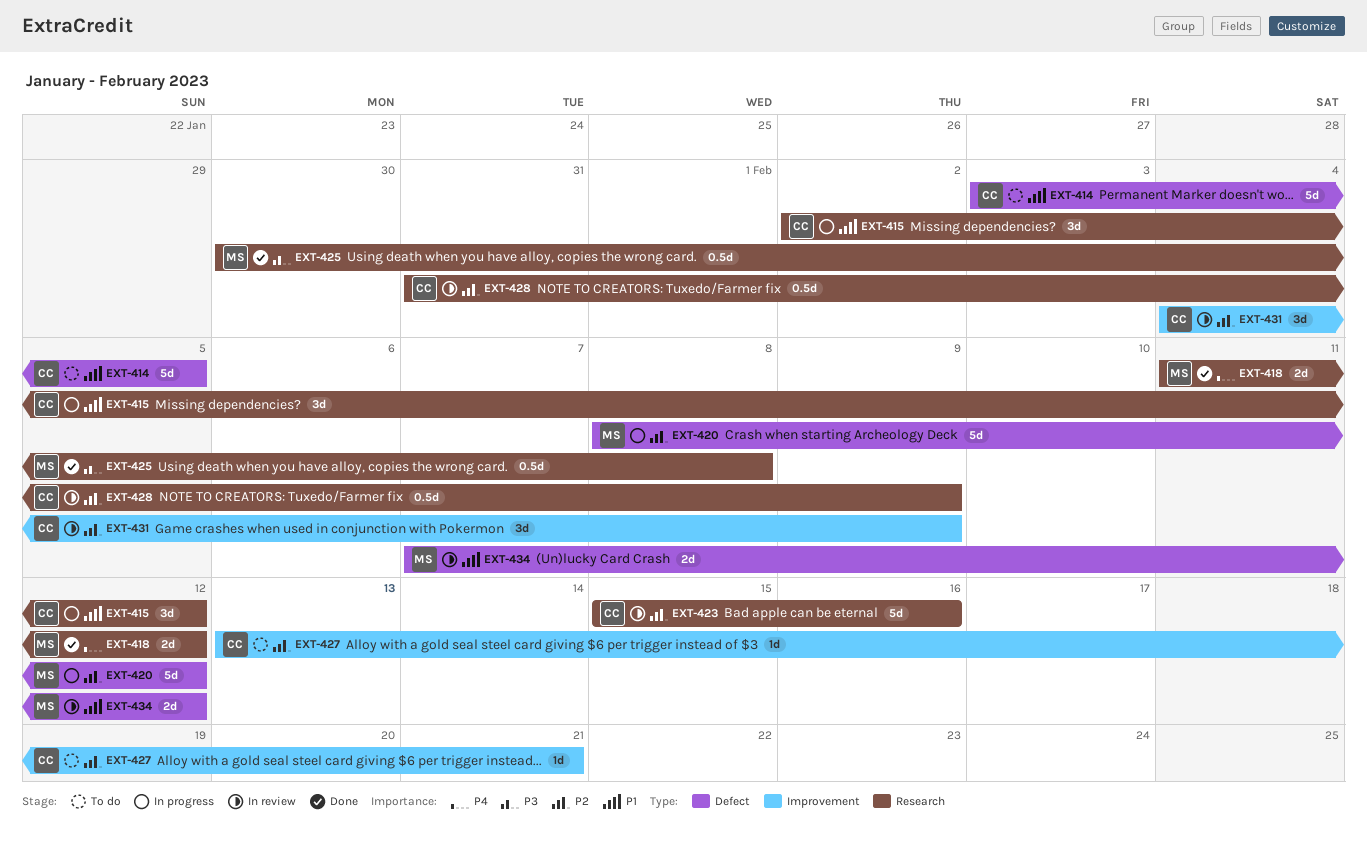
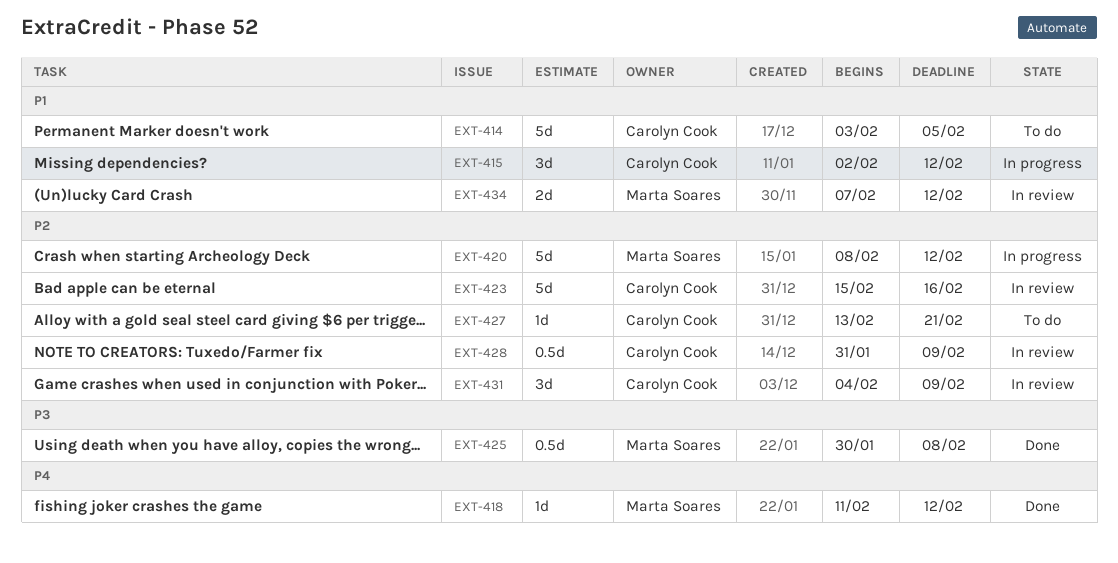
EXT-418, estimate: 2d -> 1d

